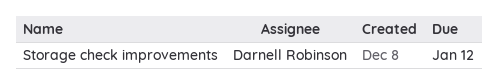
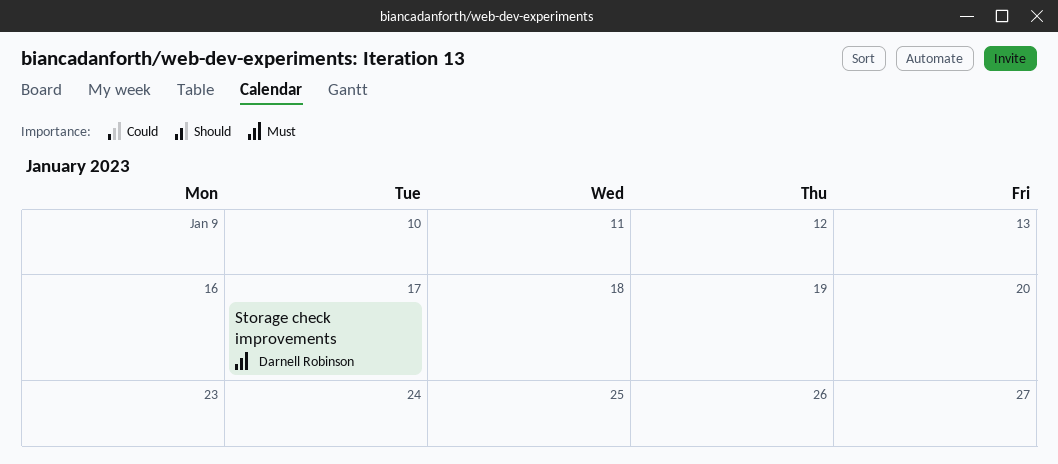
Storage check improvements, due: Jan 12 -> Jan 17

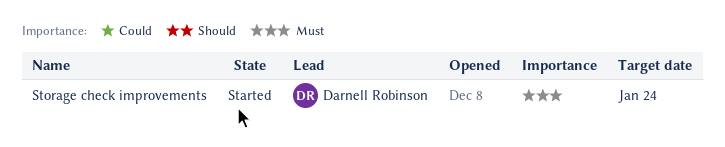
Storage check improvements, due: Jan 17 -> Jan 24

